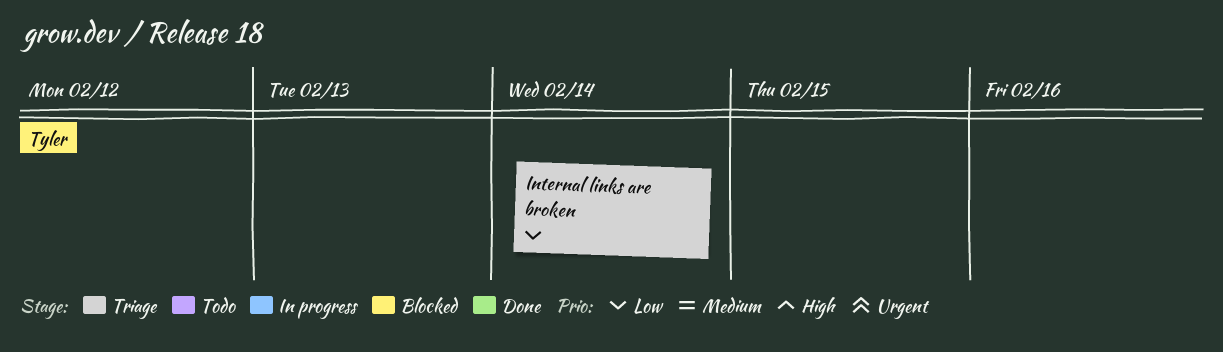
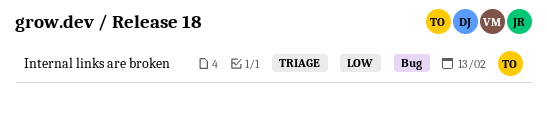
Internal links are broken, due: Feb 14 -> Feb 13

